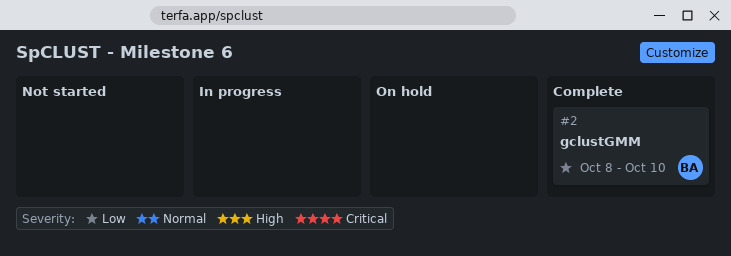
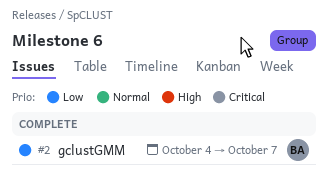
#2, start: Oct 8 -> Oct 4
#2, due: Oct 10 -> Oct 7

